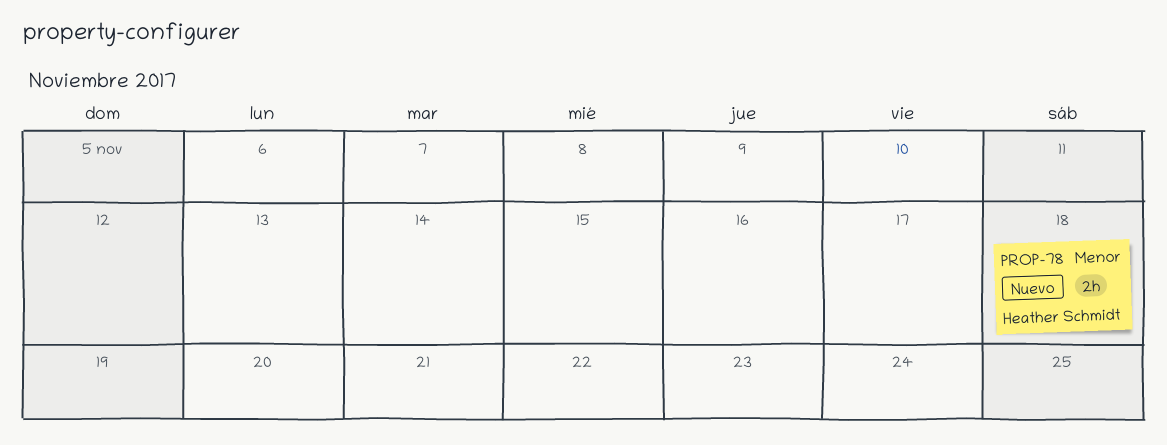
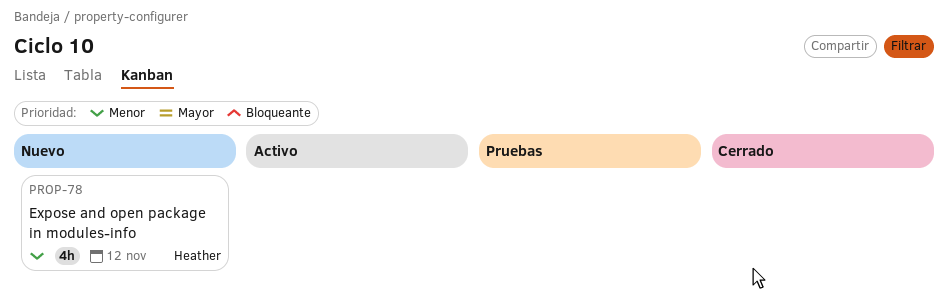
PROP-78, estimate: 2h -> 4h
PROP-78, due: Nov 18 -> Nov 12

